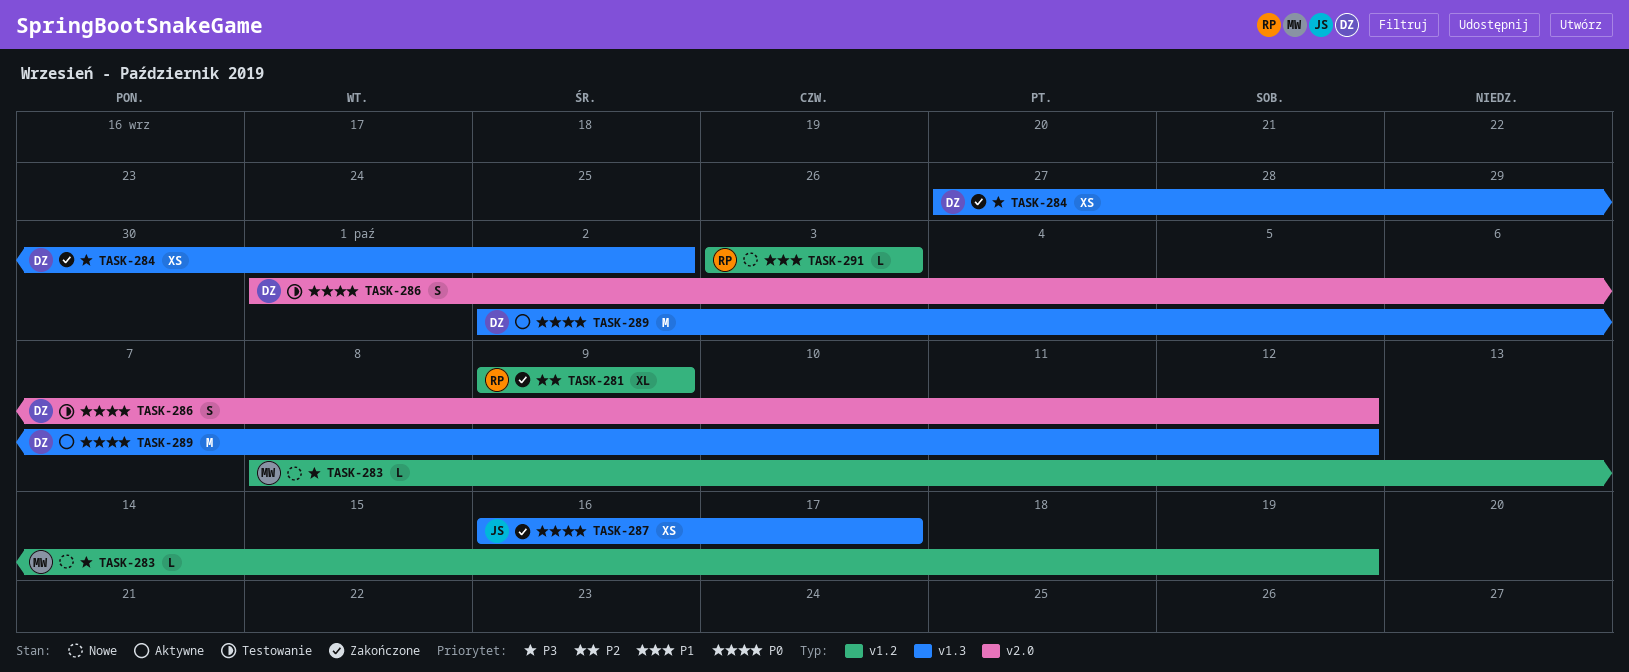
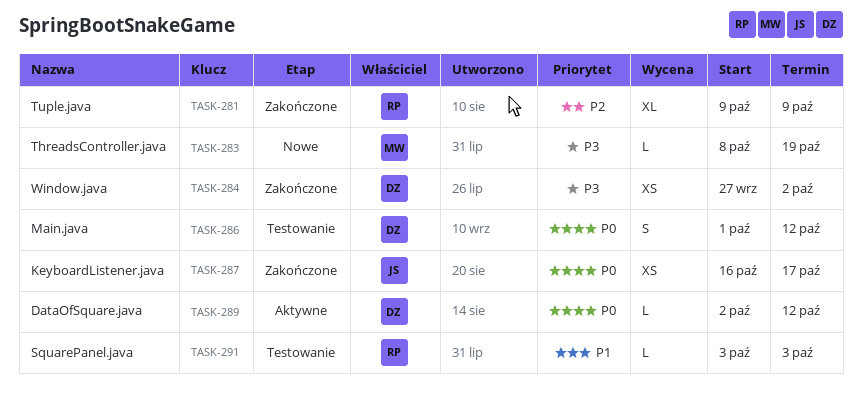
TASK-289, estimate: M -> L
TASK-291, status: Nowe -> Testowanie

